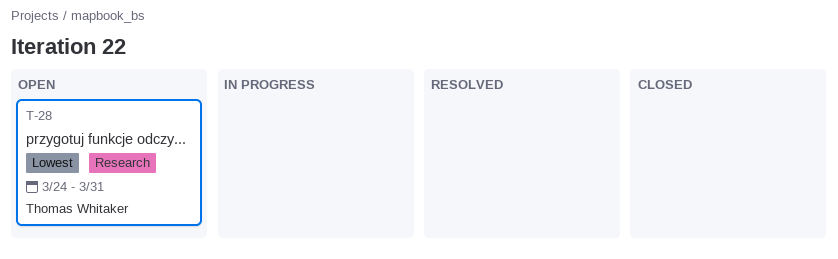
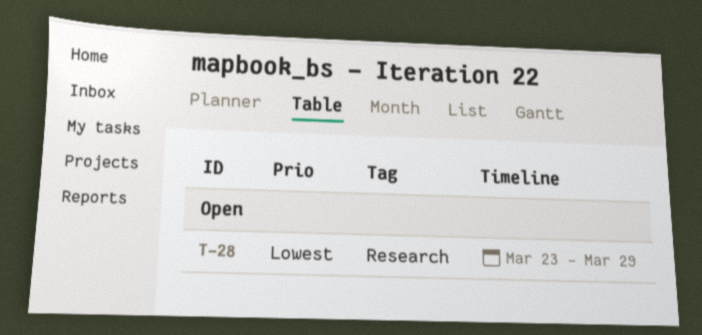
T-28, start: Mar 24 -> Mar 23
T-28, due: Mar 31 -> Mar 29

